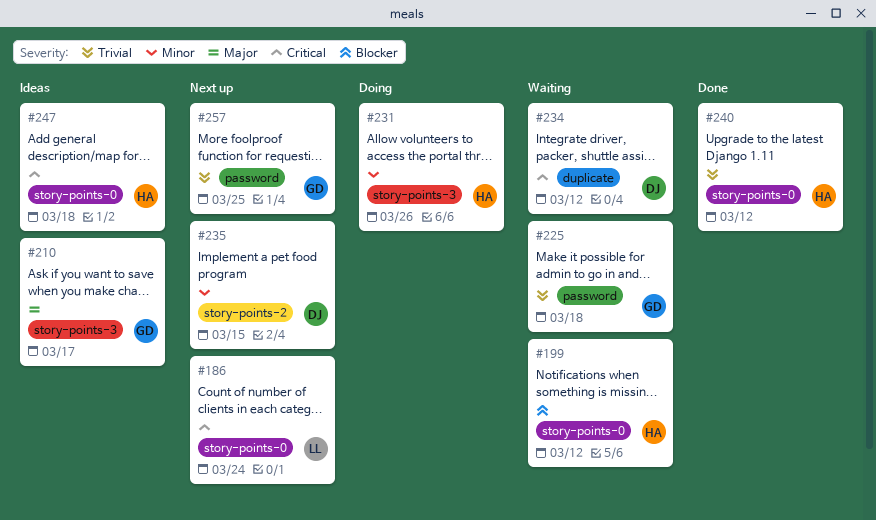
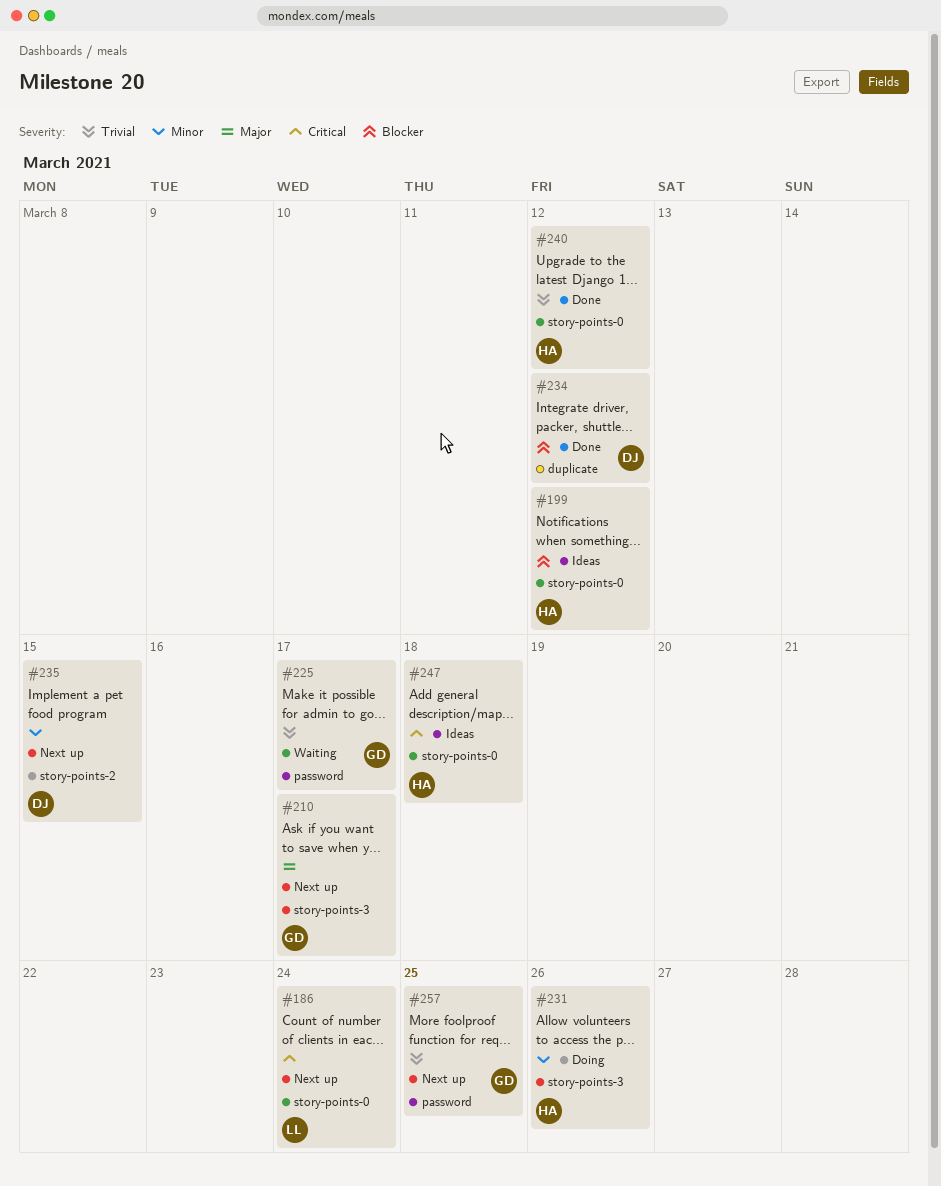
#199, status: Waiting -> Ideas
#210, status: Ideas -> Next up
#225, due: Mar 18 -> Mar 17
#234, status: Waiting -> Done
#234, priority: Critical -> Blocker

